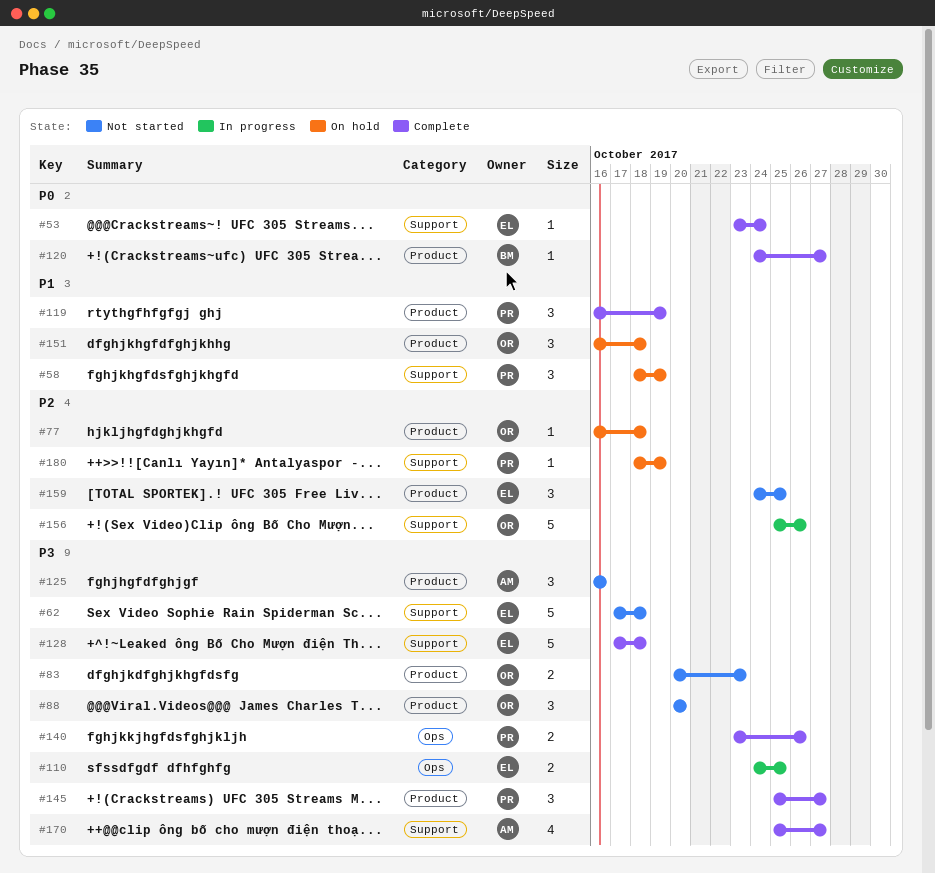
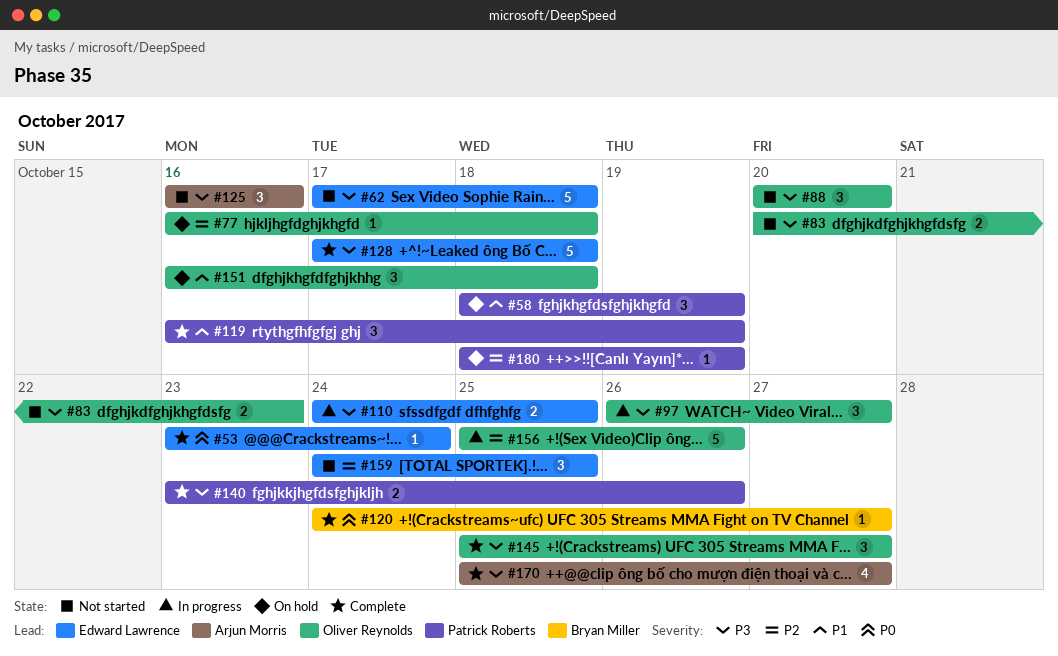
#97: none -> present
#145, owner: Patrick Roberts -> Oliver Reynolds

